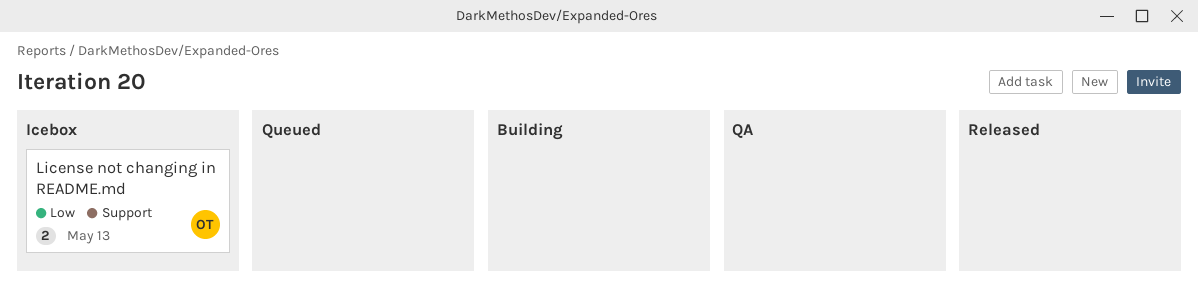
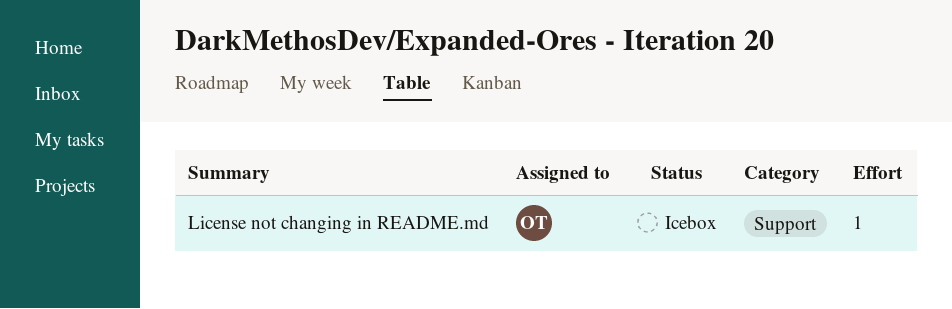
License not changing in README.md, estimate: 2 -> 1

